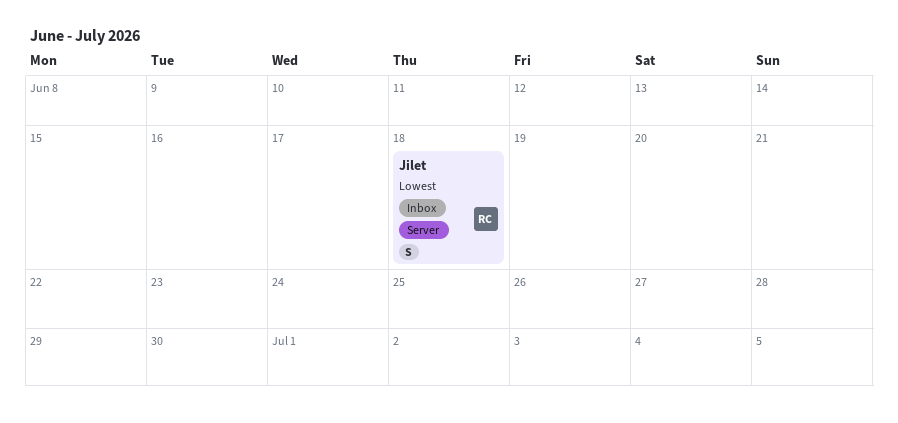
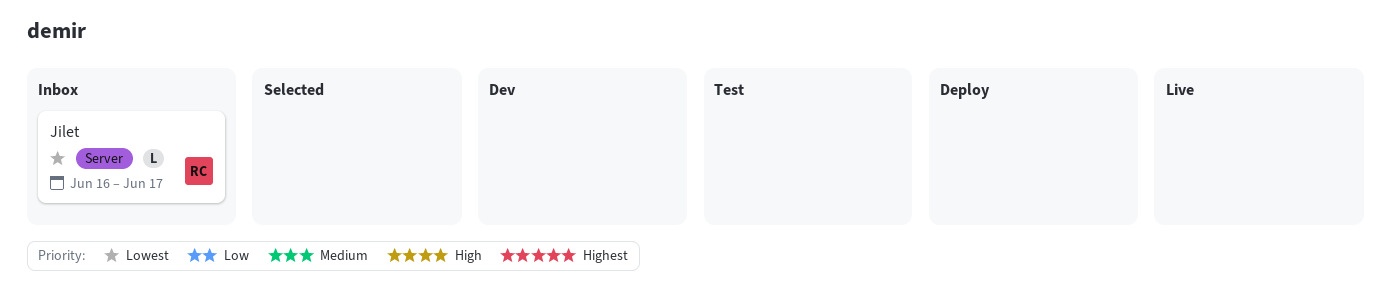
Jilet, estimate: S -> L
Jilet, due: Jun 18 -> Jun 17

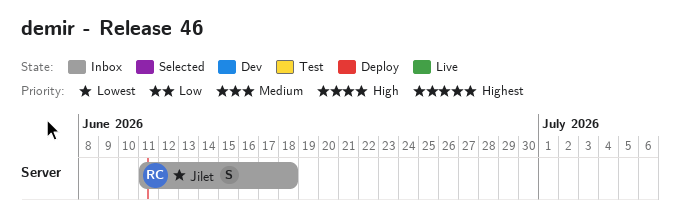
Jilet, estimate: L -> S
Jilet, start: Jun 16 -> Jun 11
Jilet, due: Jun 17 -> Jun 18

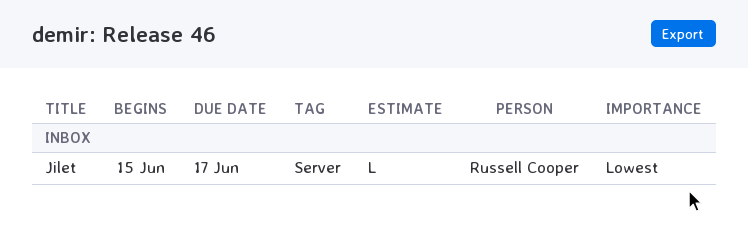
Jilet, estimate: S -> L
Jilet, start: Jun 11 -> Jun 15
Jilet, due: Jun 18 -> Jun 17

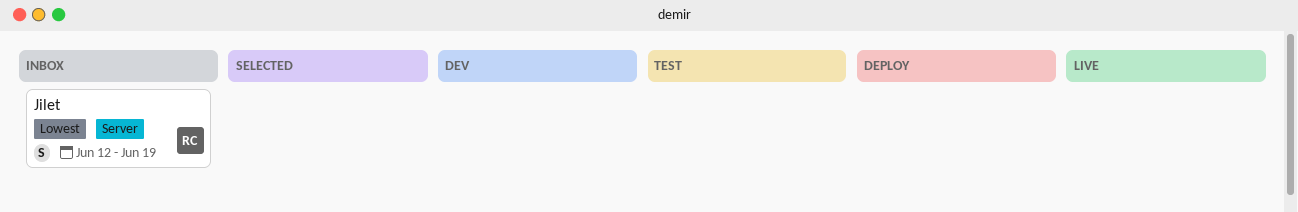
Jilet, estimate: L -> S
Jilet, start: Jun 15 -> Jun 12
Jilet, due: Jun 17 -> Jun 19

